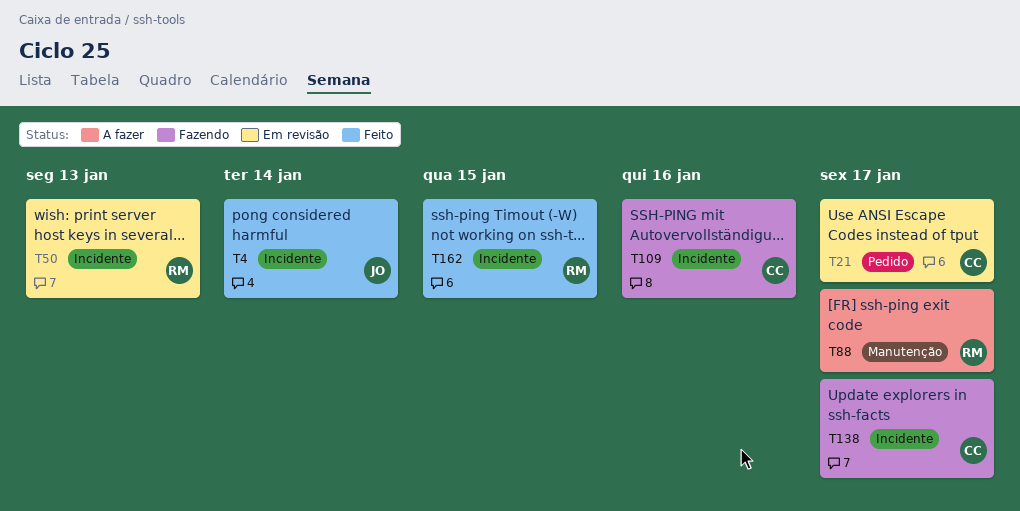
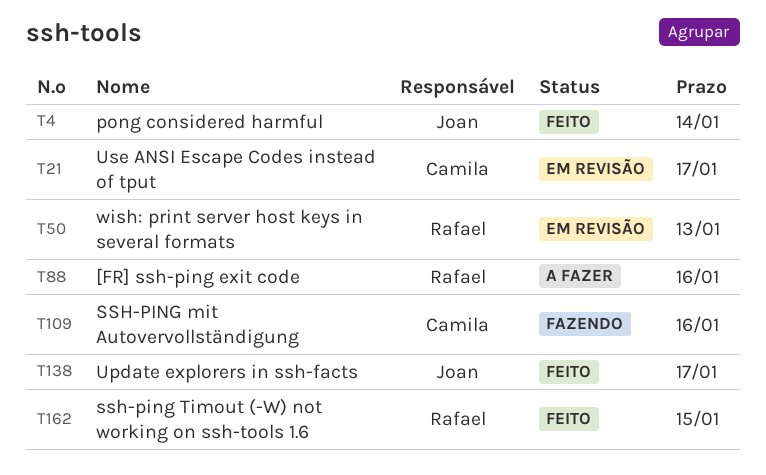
T88, due: Jan 17 -> Jan 16
T138, status: Fazendo -> Feito
T138, owner: Camila -> Joan

